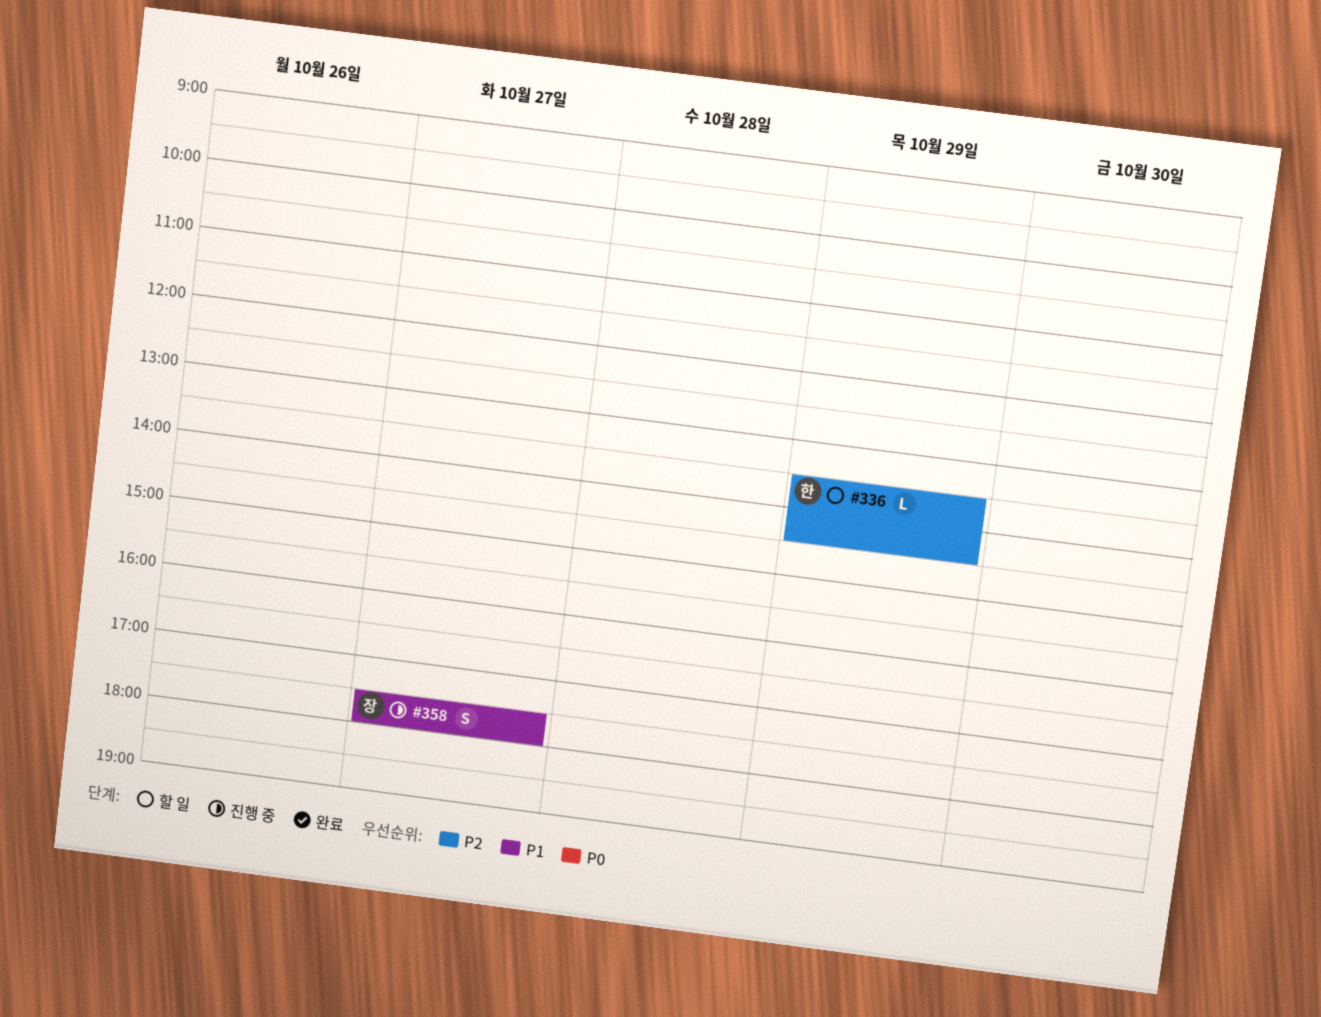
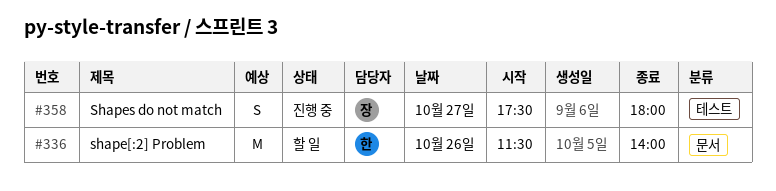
#336, estimate: L -> M
#336, day: Oct 29 -> Oct 26
#336, begins: 13:30 -> 11:30
#336, ends: 14:30 -> 14:00

